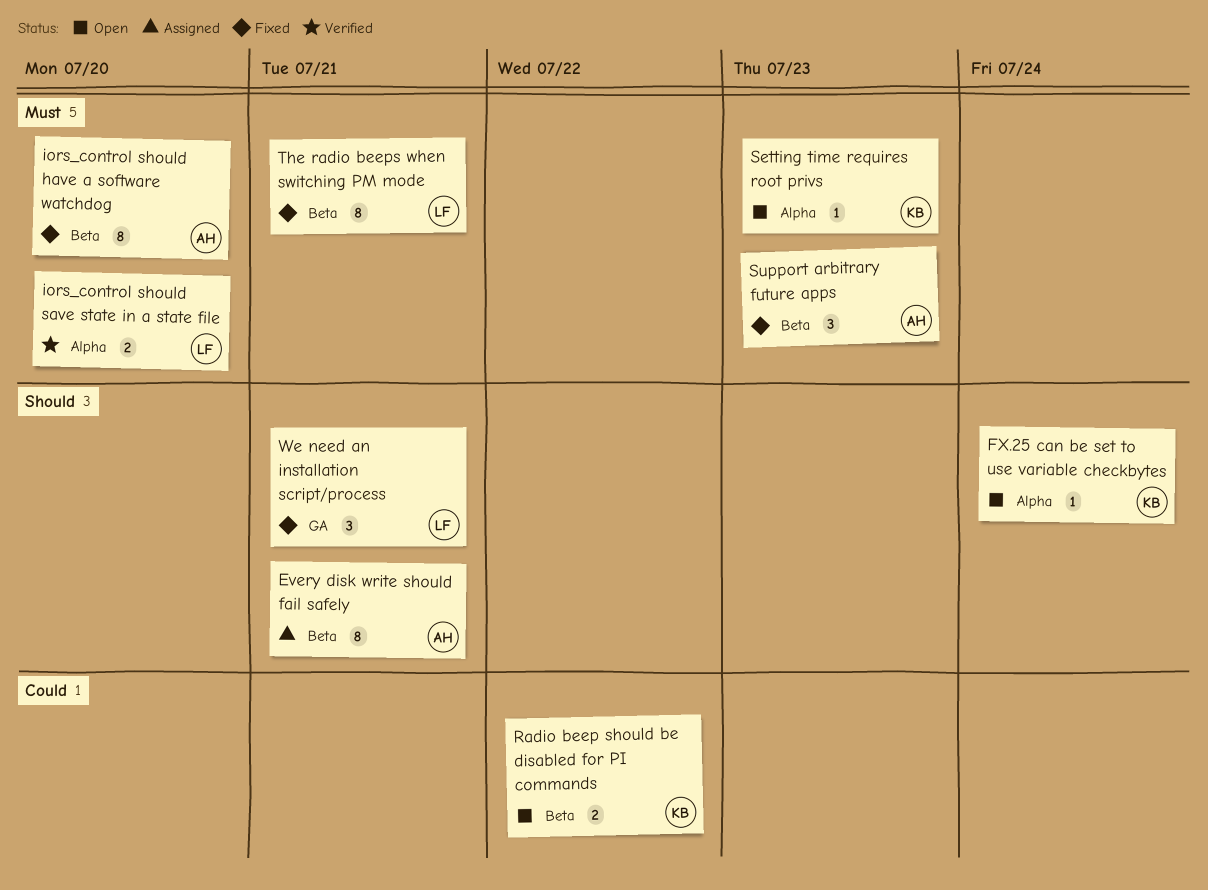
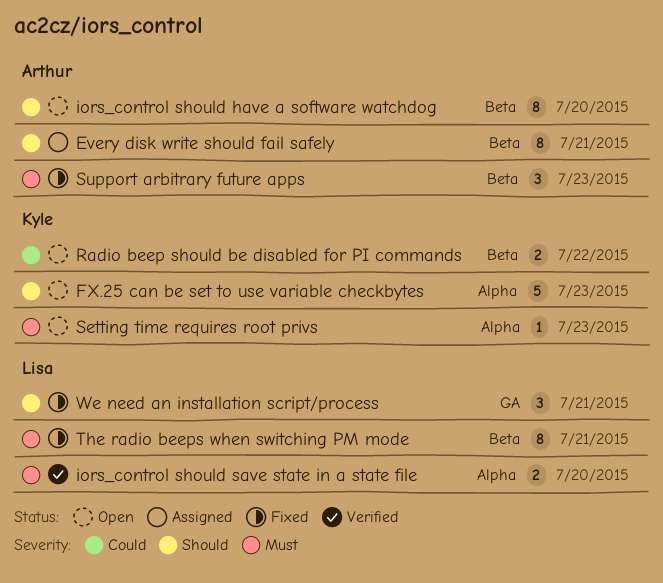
FX.25 can be set to use variable checkbytes, estimate: 1 -> 5
FX.25 can be set to use variable checkbytes, due: Jul 24 -> Jul 23
iors_control should have a software watchdog, status: Fixed -> Open
iors_control should have a software watchdog, priority: Must -> Should

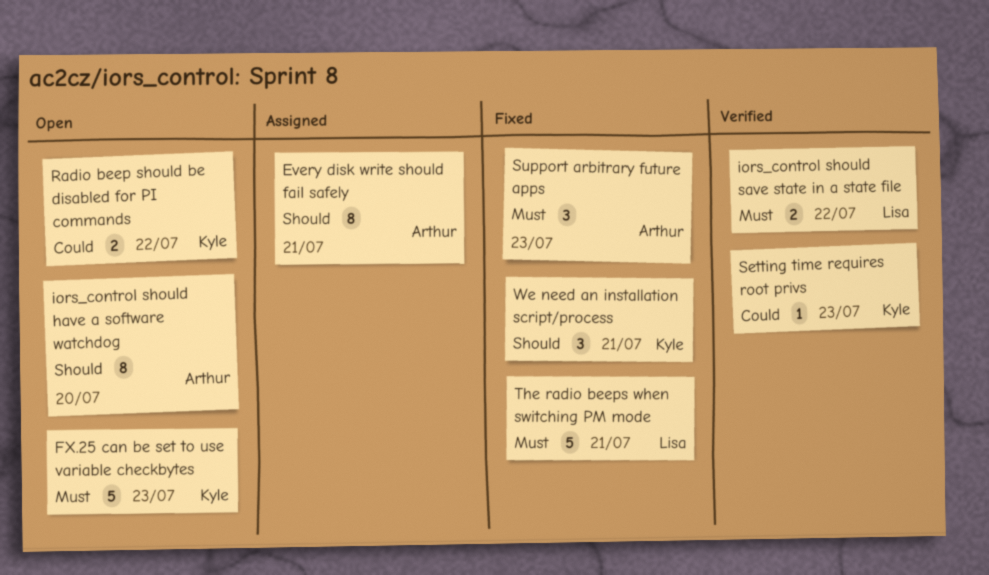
FX.25 can be set to use variable checkbytes, priority: Should -> Must
iors_control should save state in a state file, due: Jul 20 -> Jul 22
Setting time requires root privs, status: Open -> Verified
Setting time requires root privs, priority: Must -> Could
The radio beeps when switching PM mode, estimate: 8 -> 5
We need an installation script/process, owner: Lisa -> Kyle

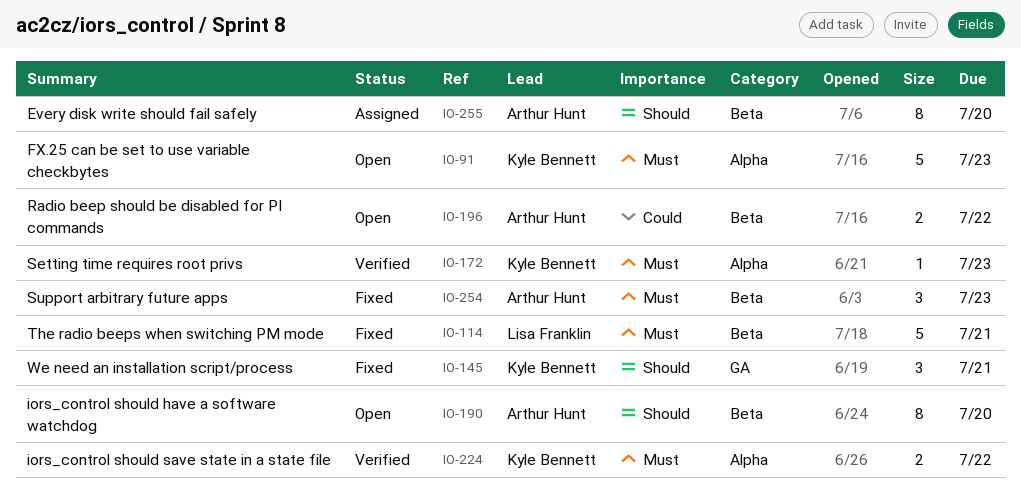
Every disk write should fail safely, due: Jul 21 -> Jul 20
iors_control should save state in a state file, owner: Lisa Franklin -> Kyle Bennett
Radio beep should be disabled for PI commands, owner: Kyle Bennett -> Arthur Hunt
Setting time requires root privs, priority: Could -> Must

